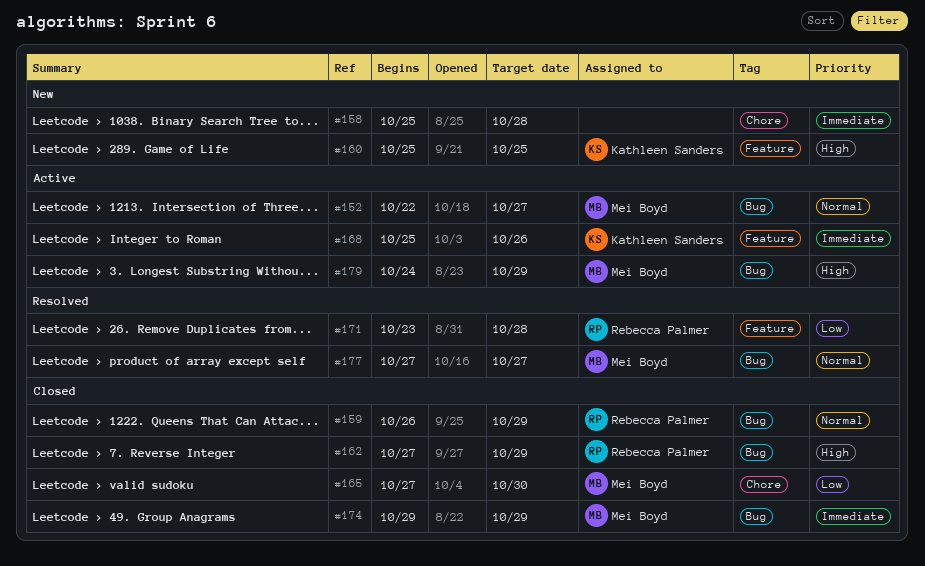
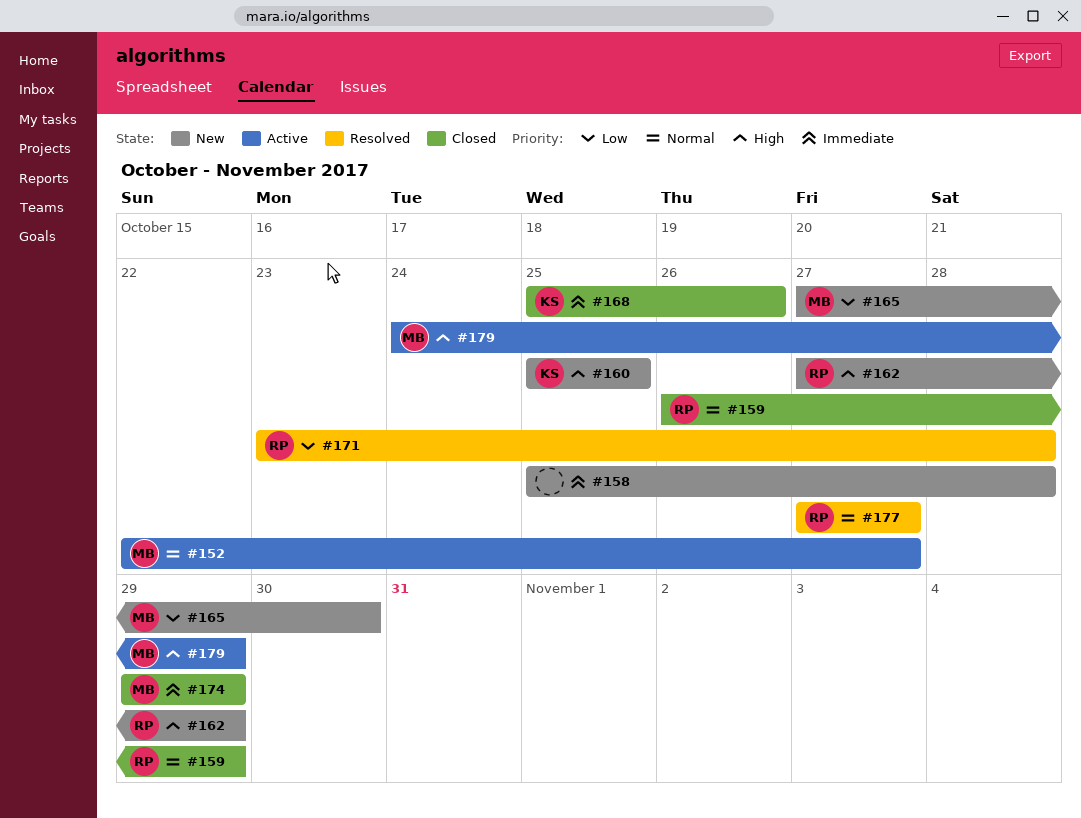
#162, status: Closed -> New
#165, status: Closed -> New
#168, status: Active -> Closed
#177, owner: Mei Boyd -> Rebecca Palmer

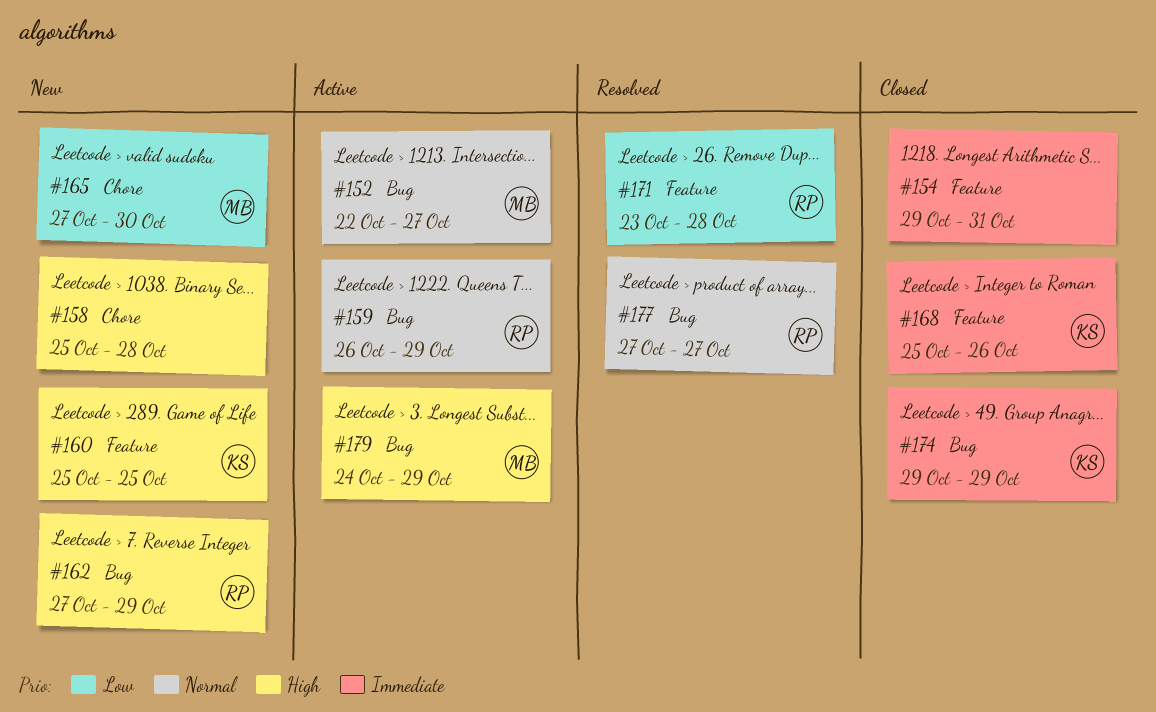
#154: none -> present
#158, priority: Immediate -> High
#159, status: Closed -> Active
#174, owner: MB -> KS

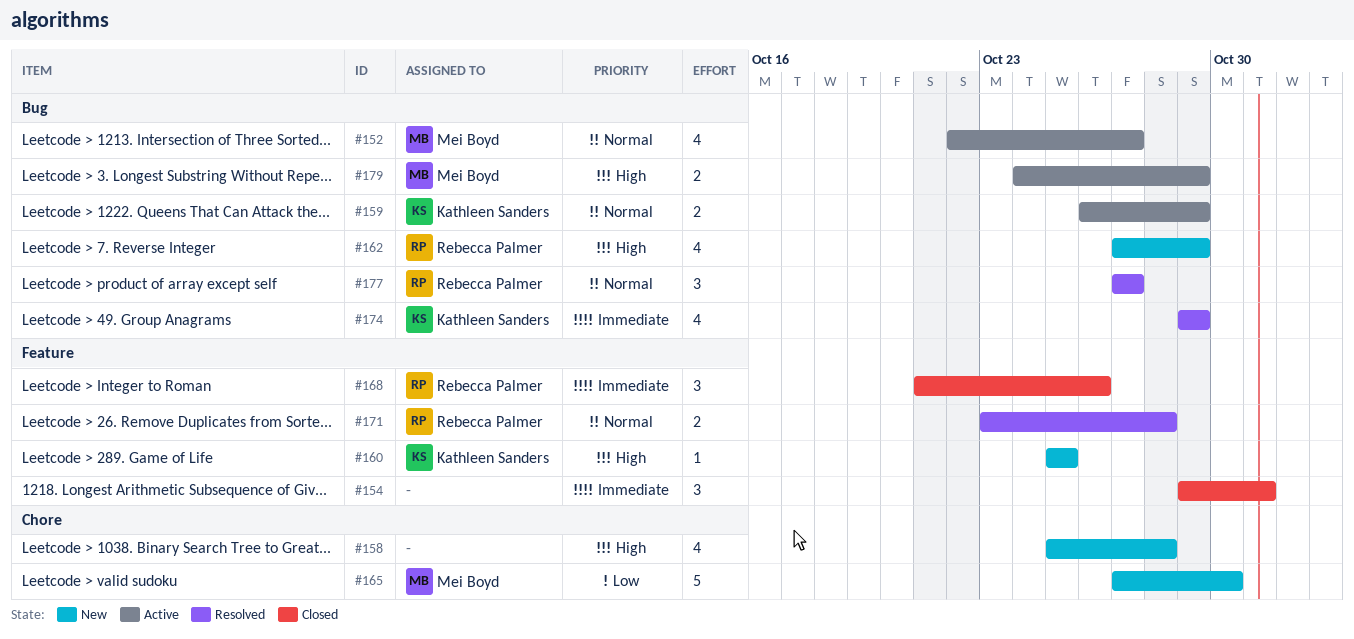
#159, owner: Rebecca Palmer -> Kathleen Sanders
#168, owner: Kathleen Sanders -> Rebecca Palmer
#168, start: Oct 25 -> Oct 21
#171, priority: Low -> Normal
#174, status: Closed -> Resolved

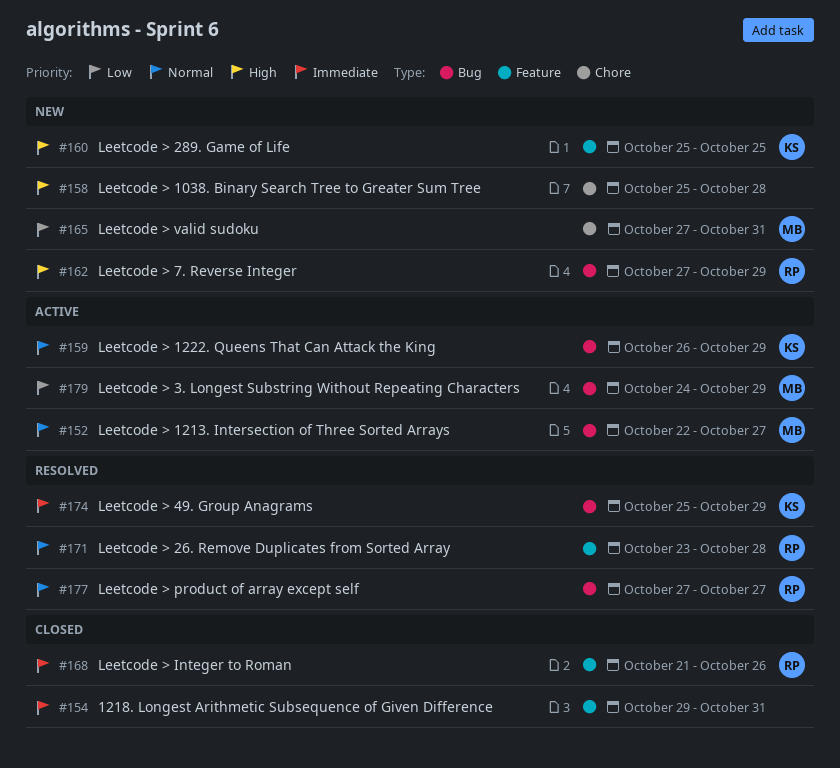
#165, due: Oct 30 -> Oct 31
#174, start: Oct 29 -> Oct 25
#179, priority: High -> Low

